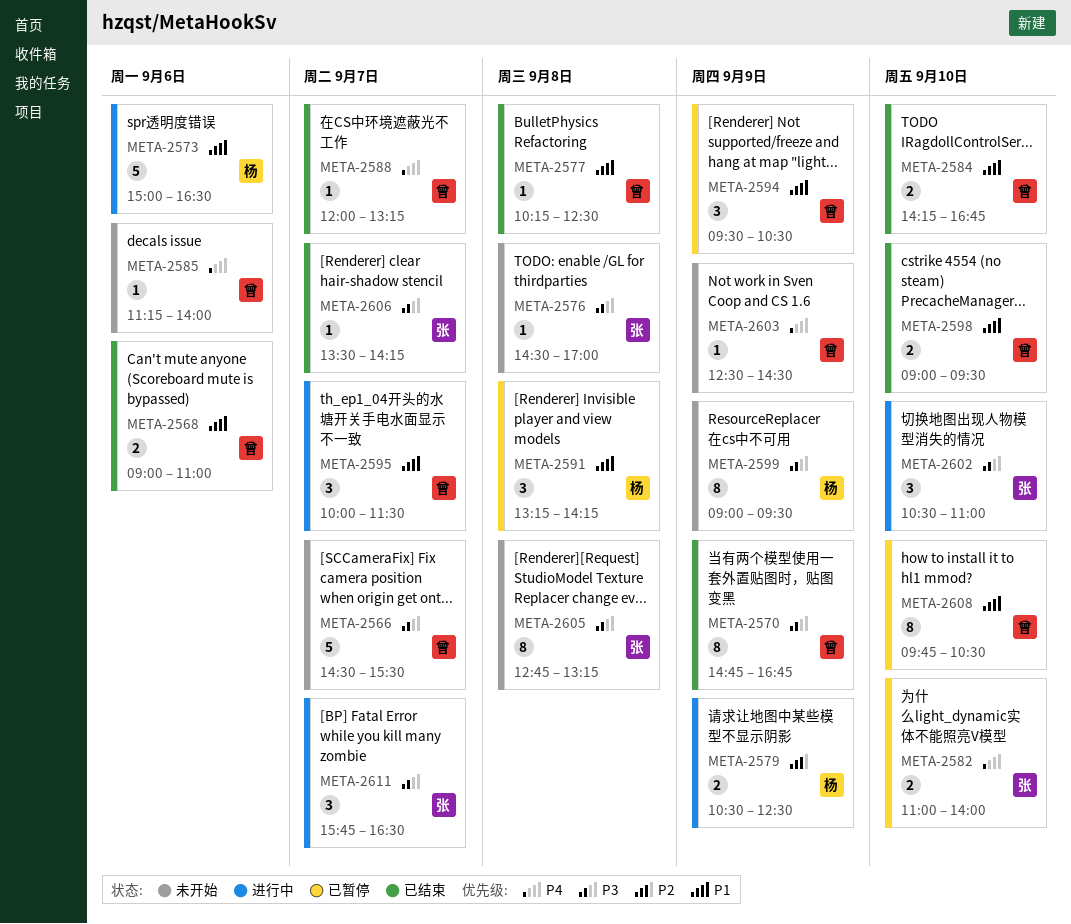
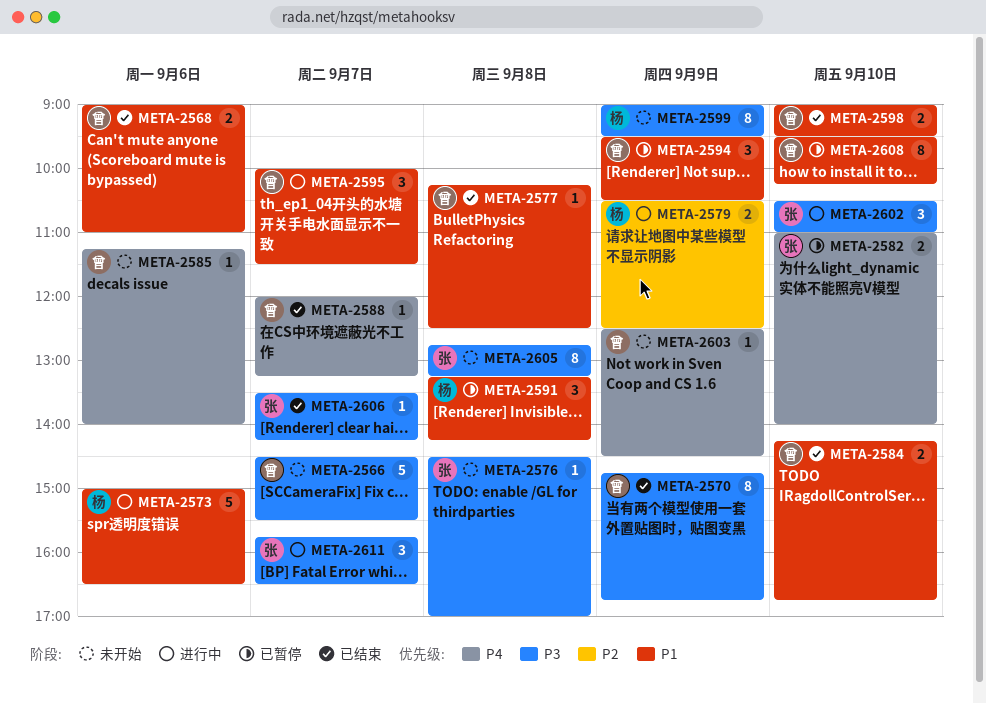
META-2608, begins: 09:45 -> 09:30
META-2608, ends: 10:30 -> 10:15

